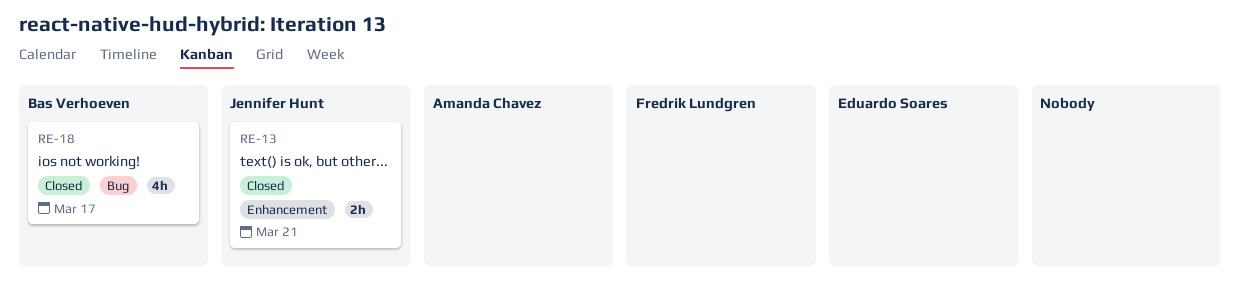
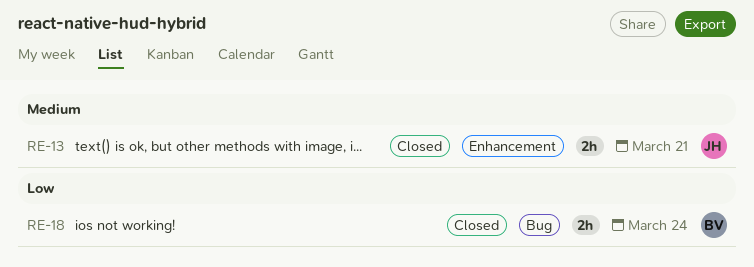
RE-18, estimate: 4h -> 2h
RE-18, due: Mar 17 -> Mar 24

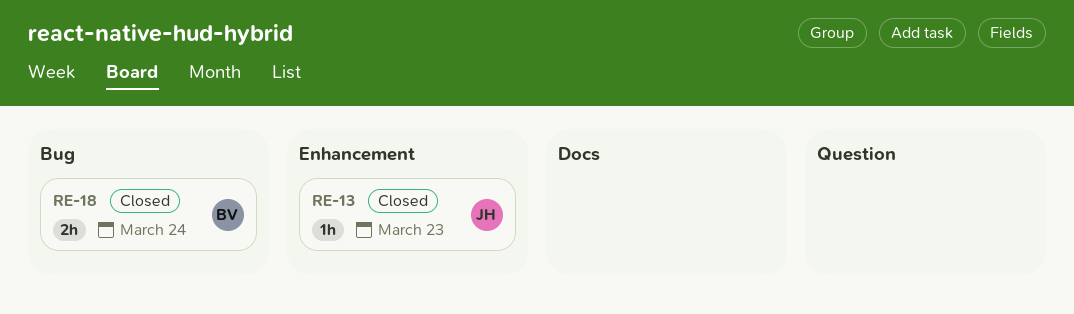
RE-13, estimate: 2h -> 1h
RE-13, due: Mar 21 -> Mar 23

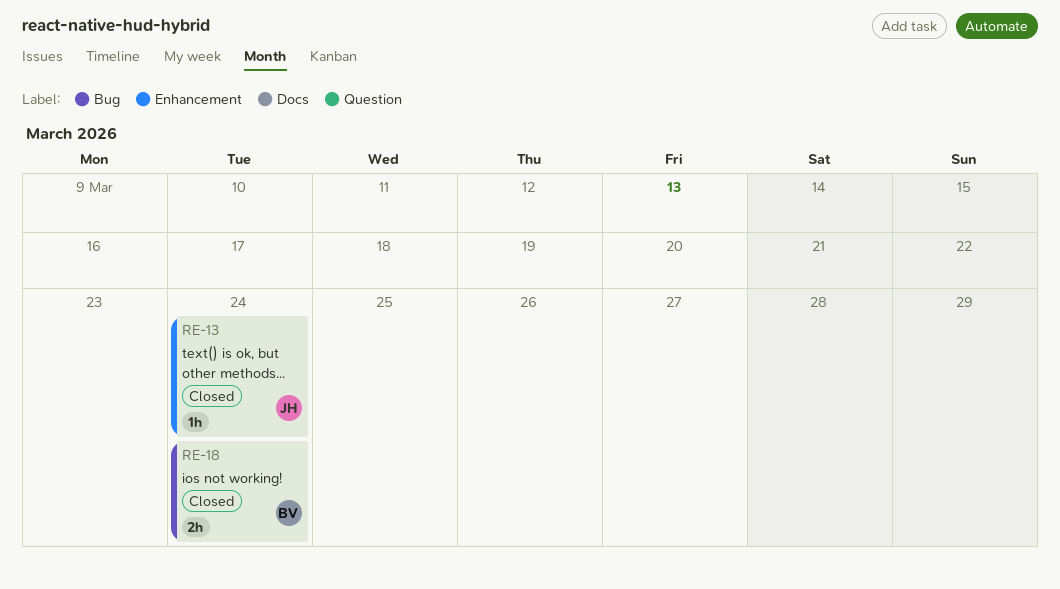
RE-13, due: Mar 23 -> Mar 24

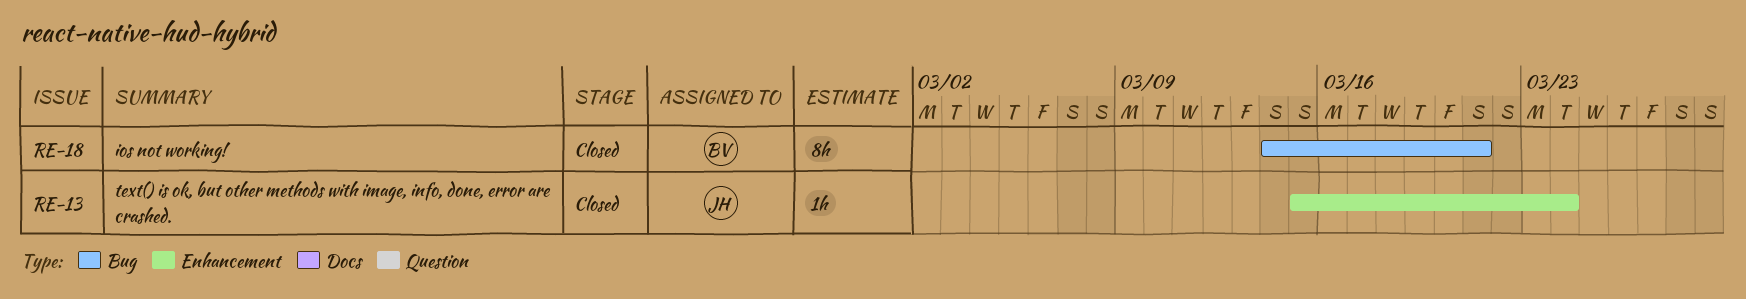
RE-18, estimate: 2h -> 8h
RE-18, due: Mar 24 -> Mar 21

